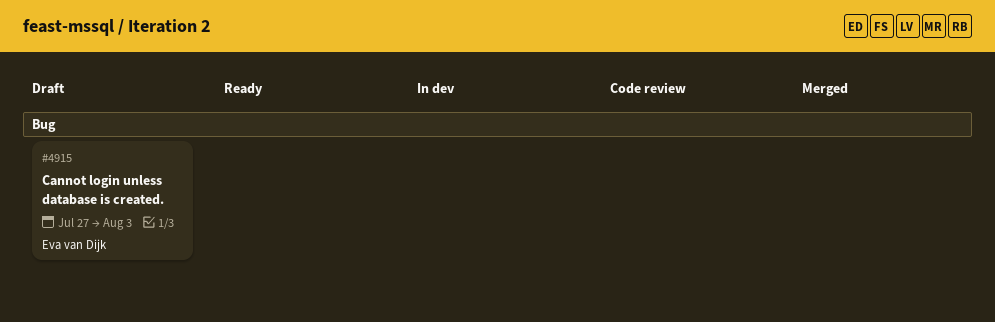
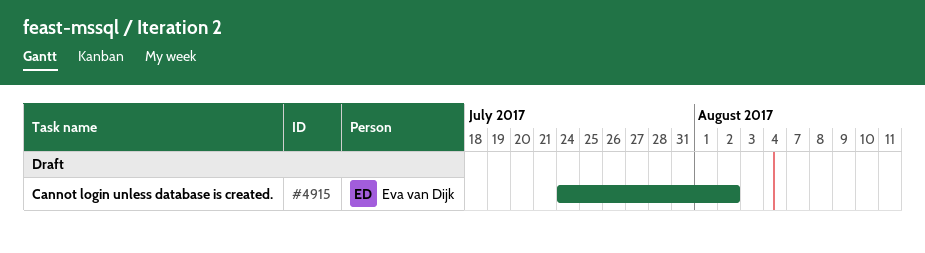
#4915, start: Jul 27 -> Jul 24
#4915, due: Aug 3 -> Aug 2

